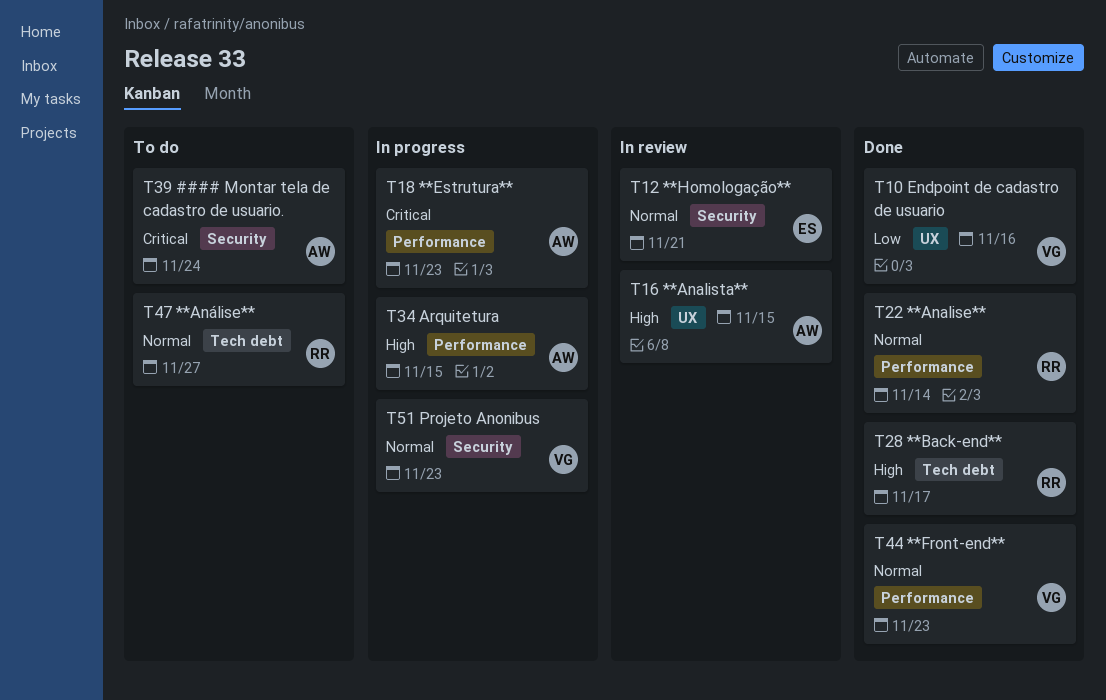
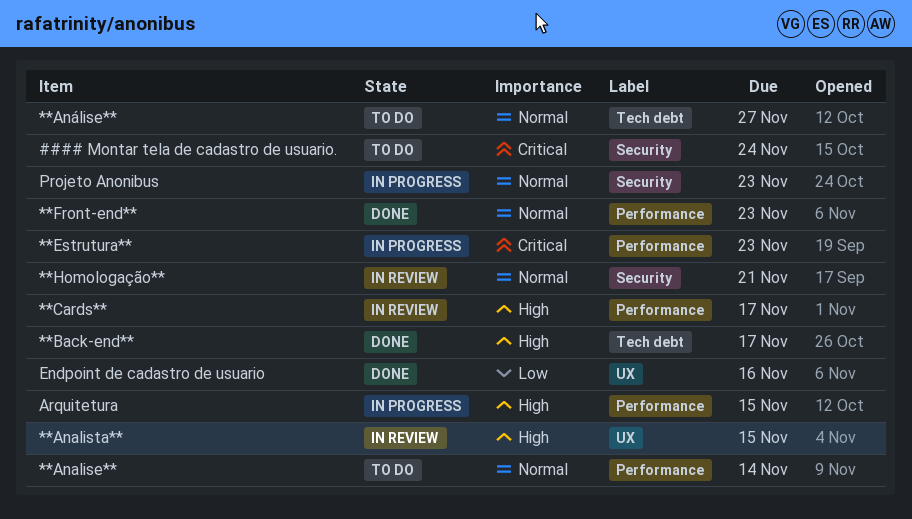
**Analise**, status: Done -> To do
**Cards**: none -> present

